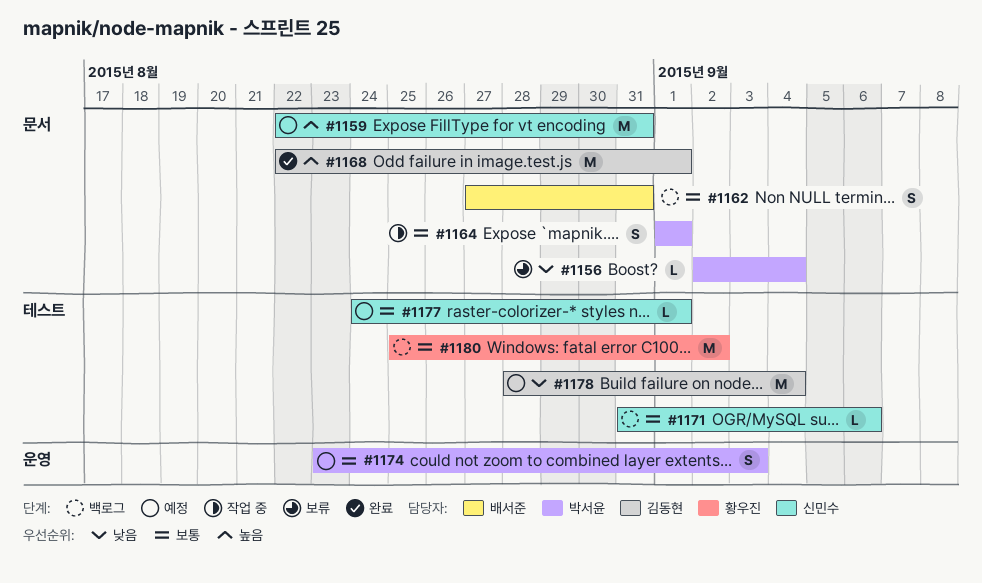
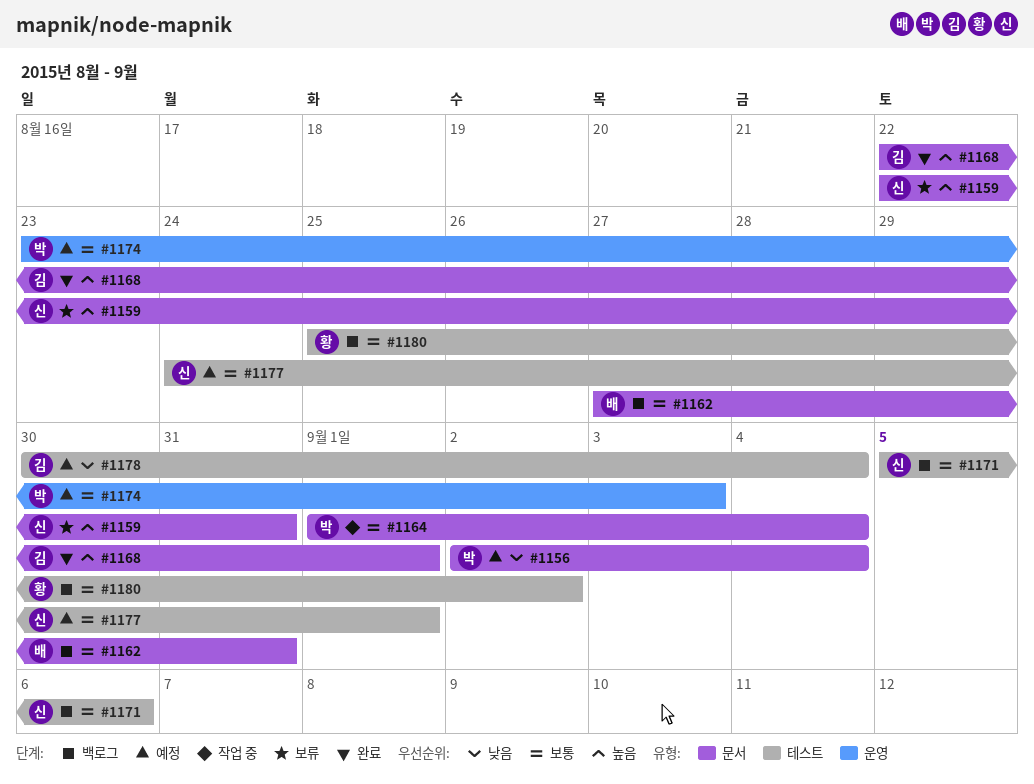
#1156, status: 보류 -> 예정
#1159, status: 예정 -> 보류
#1164, due: Sep 1 -> Sep 4
#1171, start: Aug 31 -> Sep 5
#1178, start: Aug 28 -> Aug 30

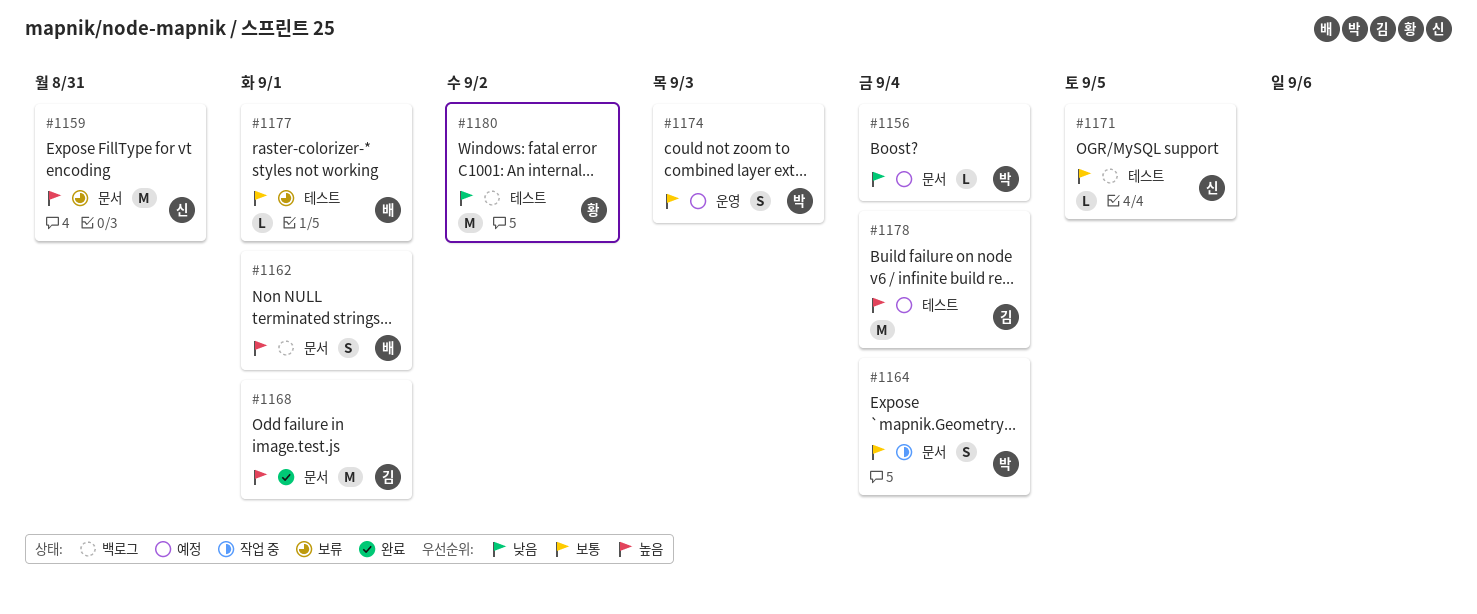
#1162, priority: 보통 -> 높음
#1162, due: Aug 31 -> Sep 1
#1171, due: Sep 6 -> Sep 5
#1177, status: 예정 -> 보류
#1177, owner: 신 -> 배
#1178, priority: 낮음 -> 높음
#1180, priority: 보통 -> 낮음

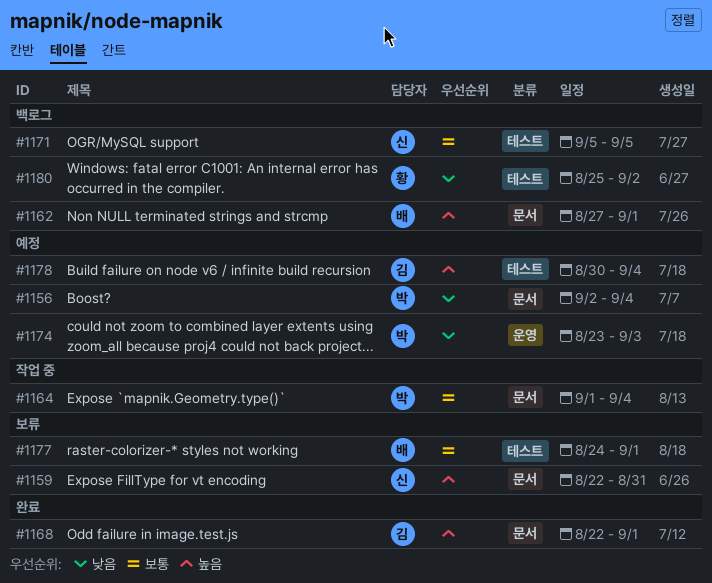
#1174, priority: 보통 -> 낮음

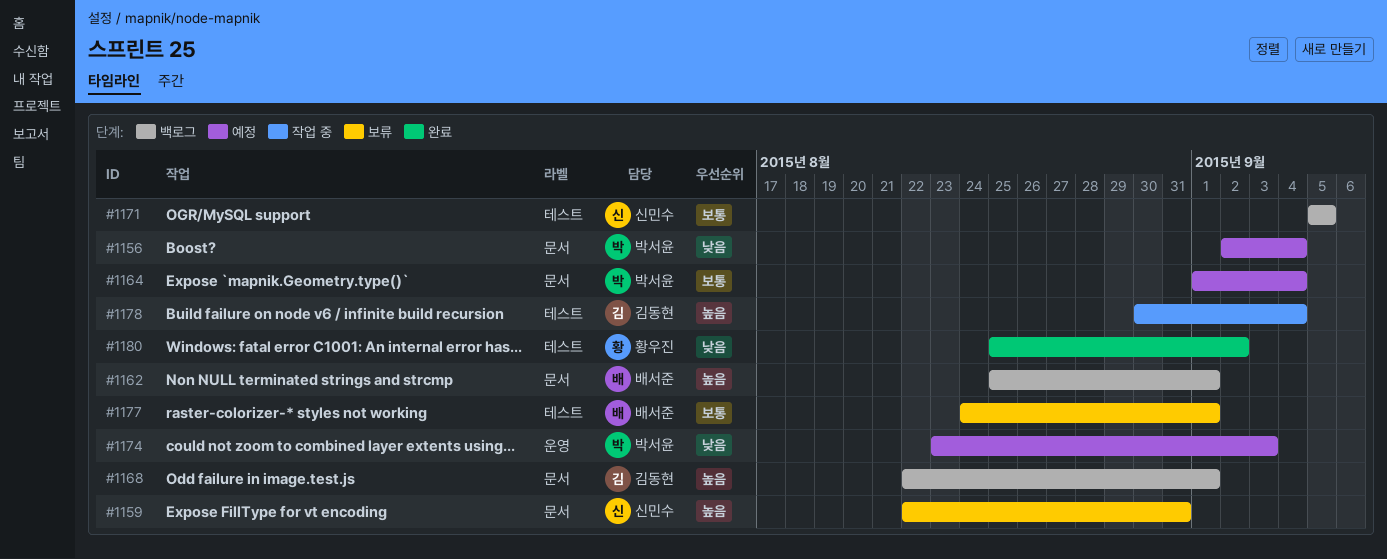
#1162, start: Aug 27 -> Aug 25
#1164, status: 작업 중 -> 예정
#1168, status: 완료 -> 백로그
#1178, status: 예정 -> 작업 중
#1180, status: 백로그 -> 완료

